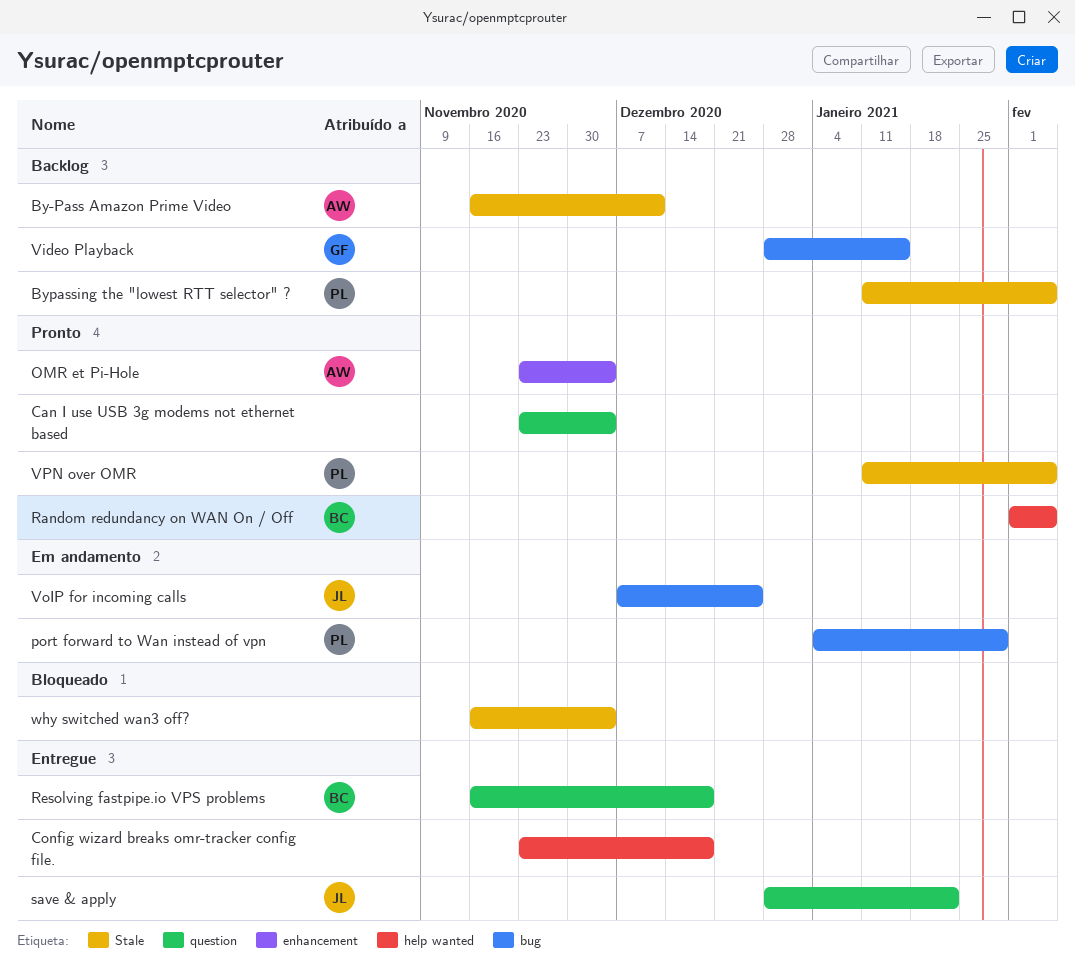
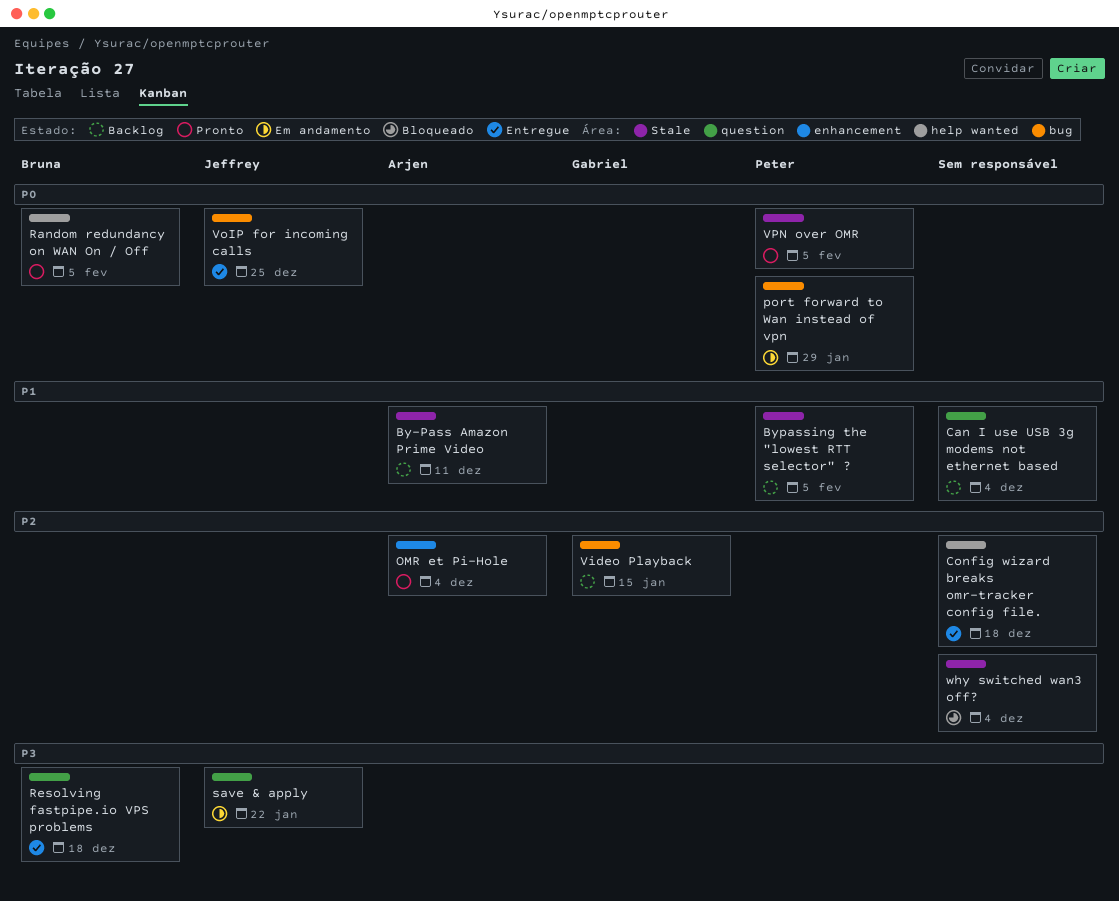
Can I use USB 3g modems not ethernet based, status: Pronto -> Backlog
save & apply, status: Entregue -> Em andamento
VoIP for incoming calls, status: Em andamento -> Entregue

